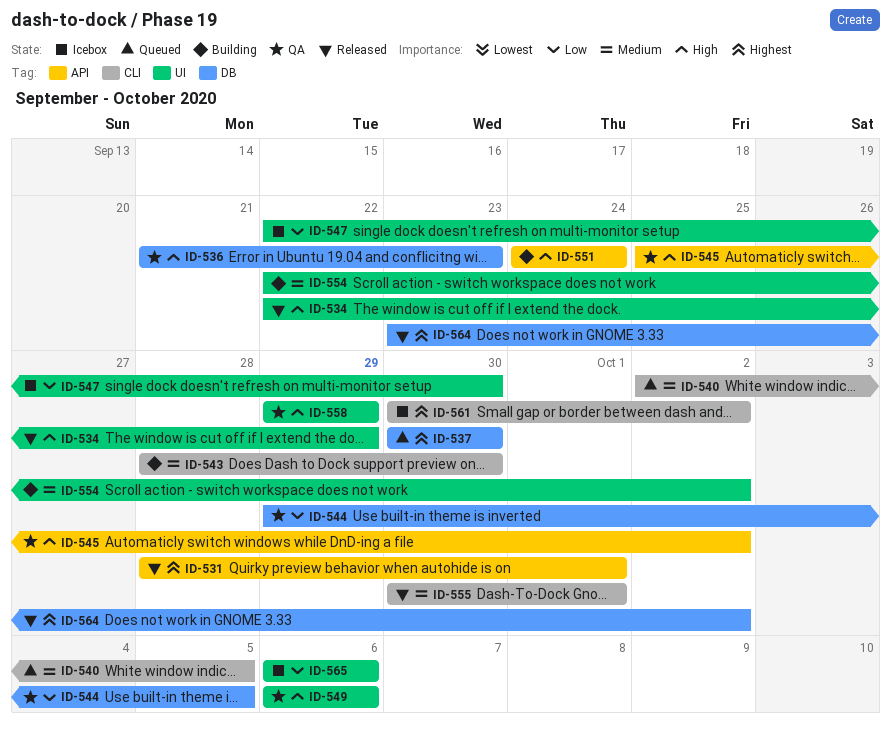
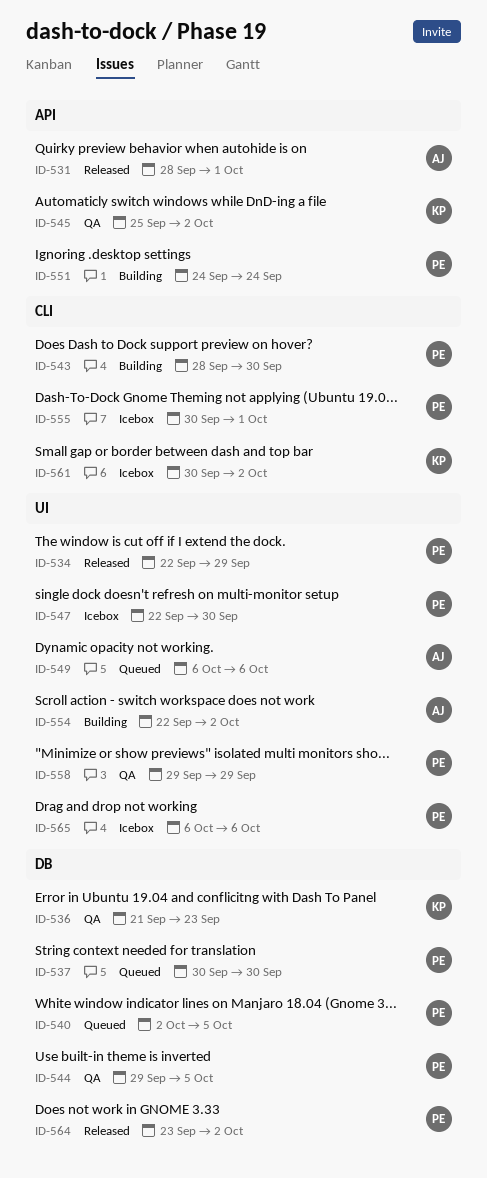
ID-540, label: CLI -> DB
ID-549, status: QA -> Queued
ID-555, status: Released -> Icebox

